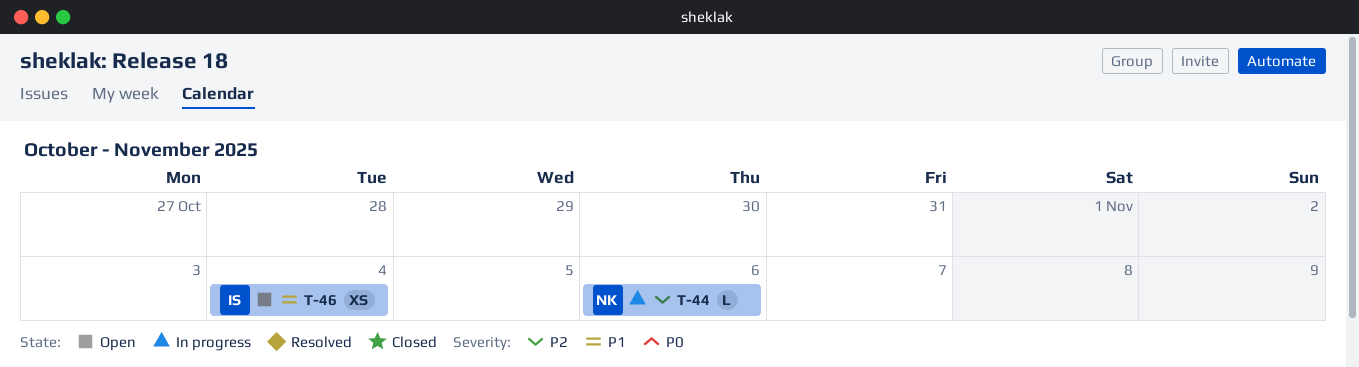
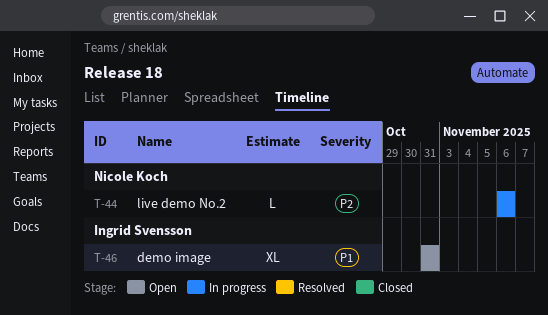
T-46, estimate: XS -> XL
T-46, start: Nov 4 -> Oct 31
T-46, due: Nov 4 -> Oct 31

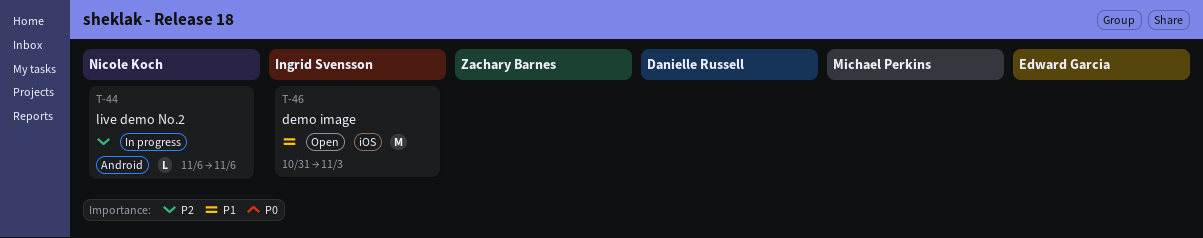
T-46, estimate: XL -> M
T-46, due: Oct 31 -> Nov 3

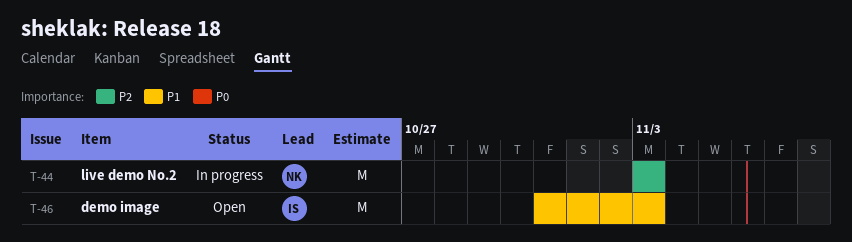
T-44, estimate: L -> M
T-44, start: Nov 6 -> Nov 3
T-44, due: Nov 6 -> Nov 3

